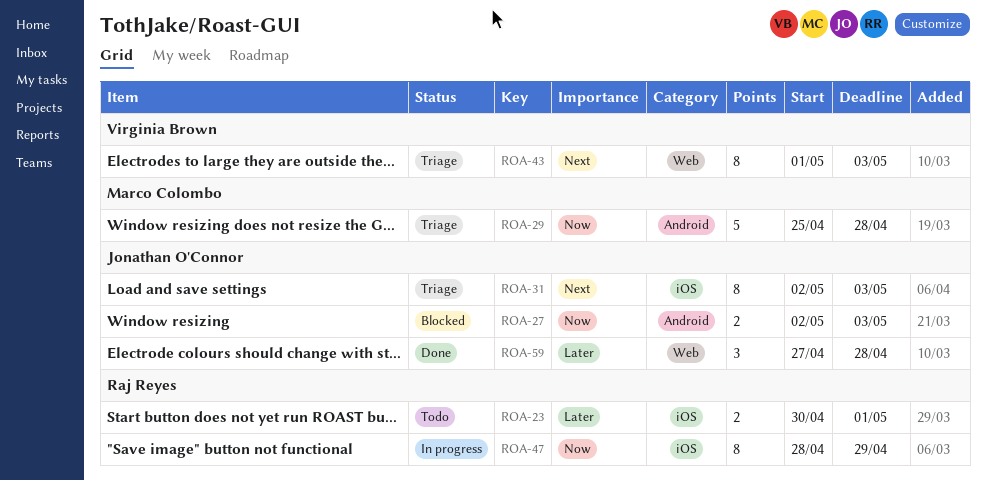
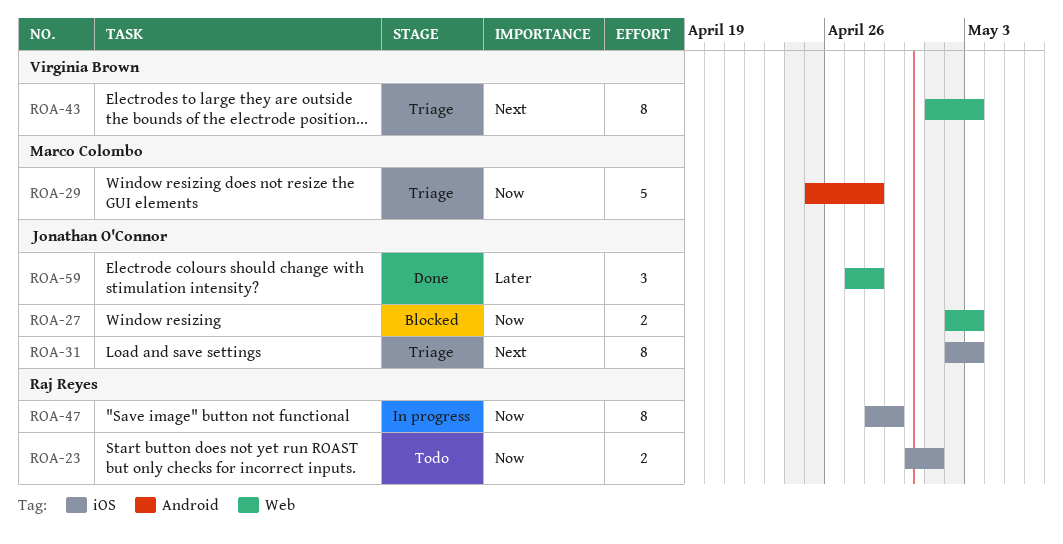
ROA-23, priority: Later -> Now
ROA-27, label: Android -> Web

